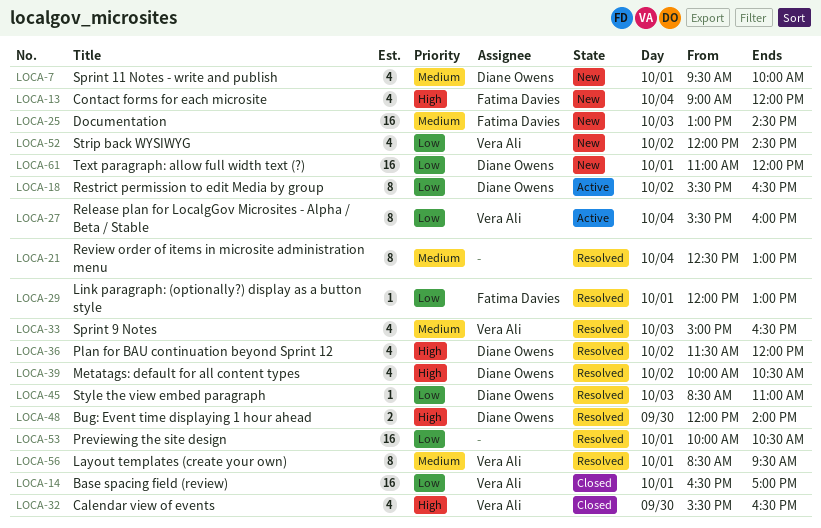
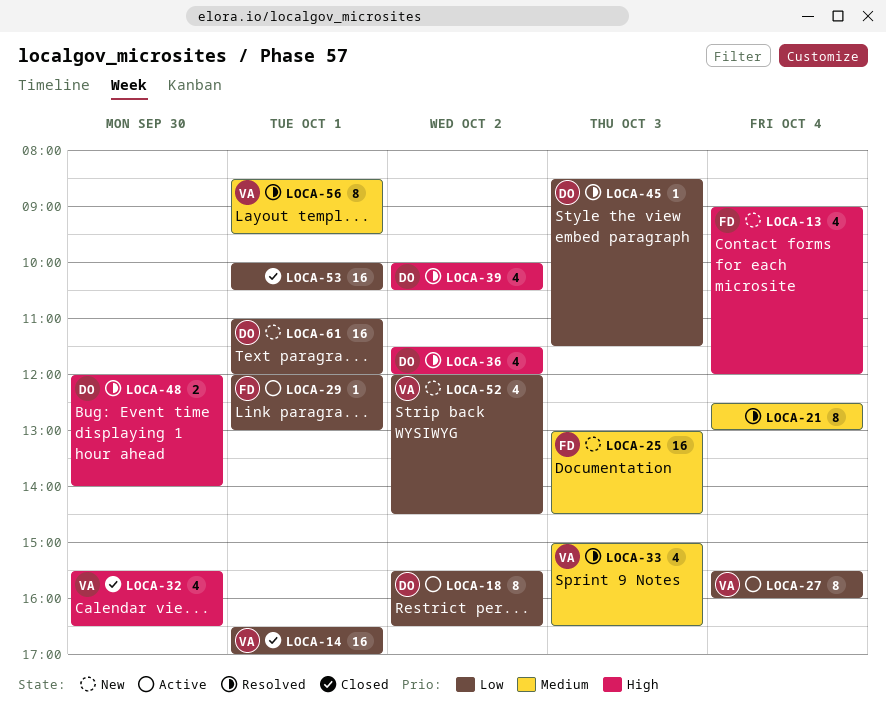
LOCA-7: present -> none
LOCA-29, status: Resolved -> Active
LOCA-45, ends: 11:00 -> 11:30
LOCA-53, status: Resolved -> Closed

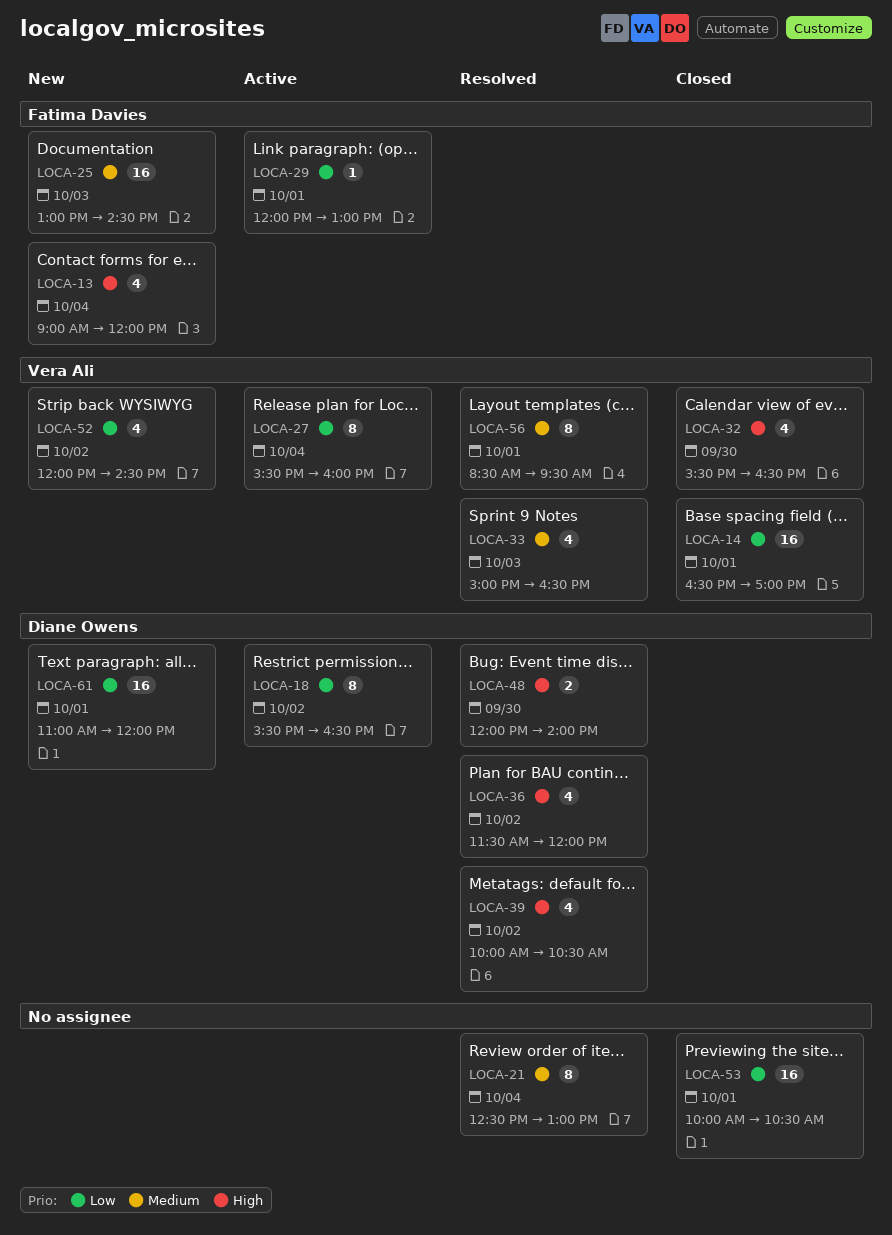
LOCA-45: present -> none

